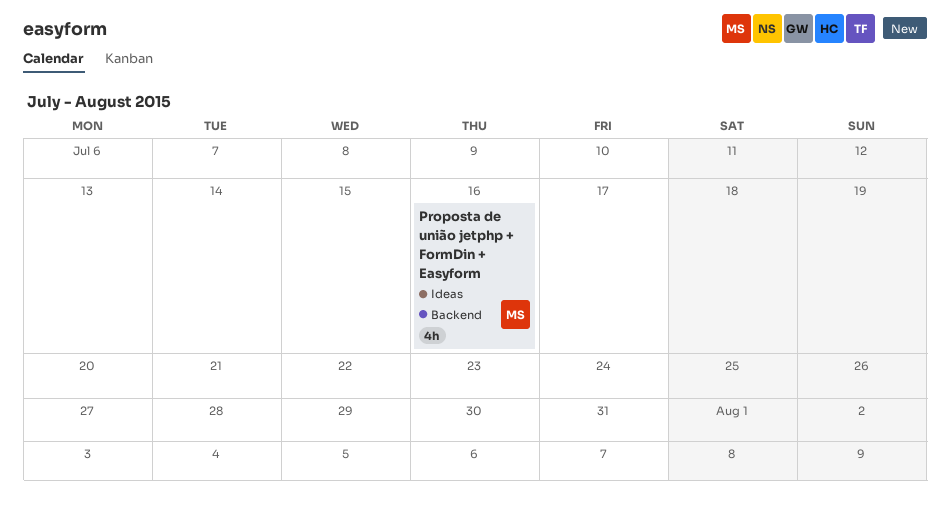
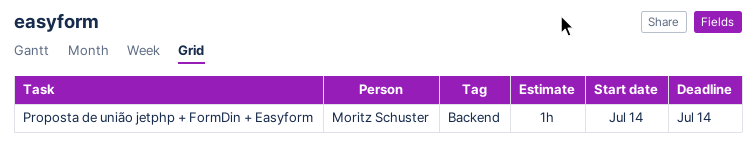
Proposta de união jetphp + FormDin + Easyform, estimate: 4h -> 1h
Proposta de união jetphp + FormDin + Easyform, due: Jul 16 -> Jul 14

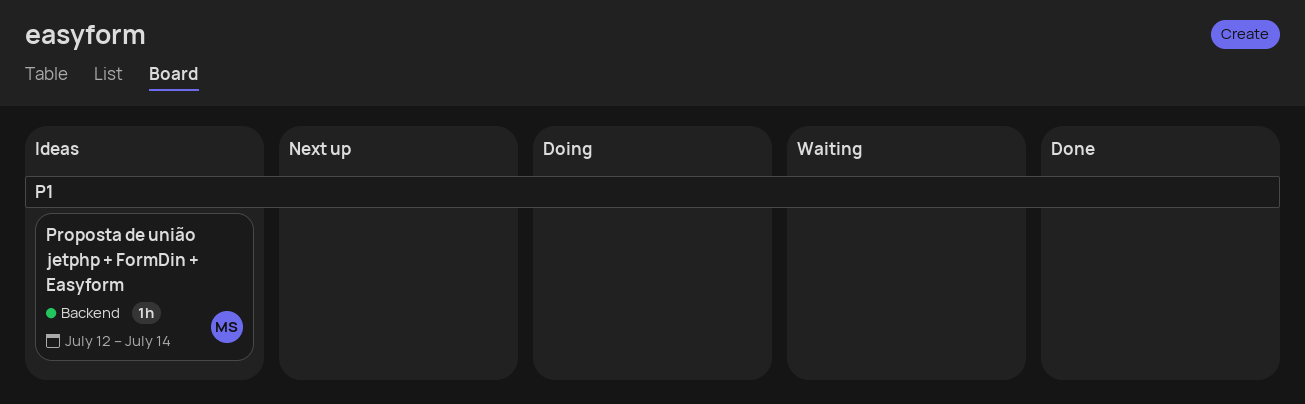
Proposta de união jetphp + FormDin + Easyform, start: Jul 14 -> Jul 12

